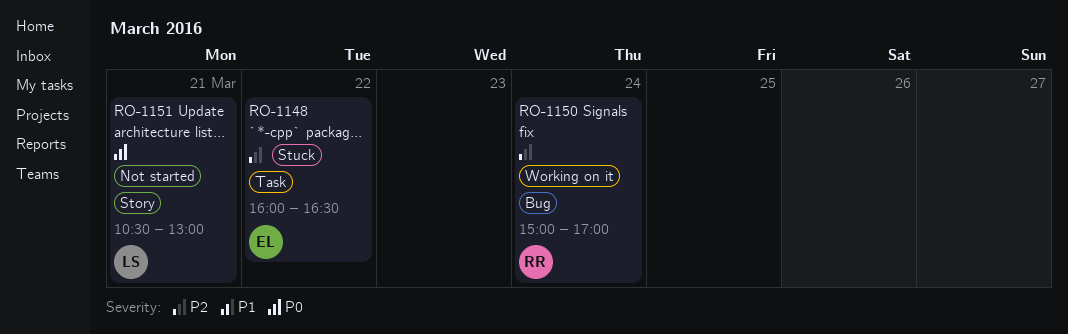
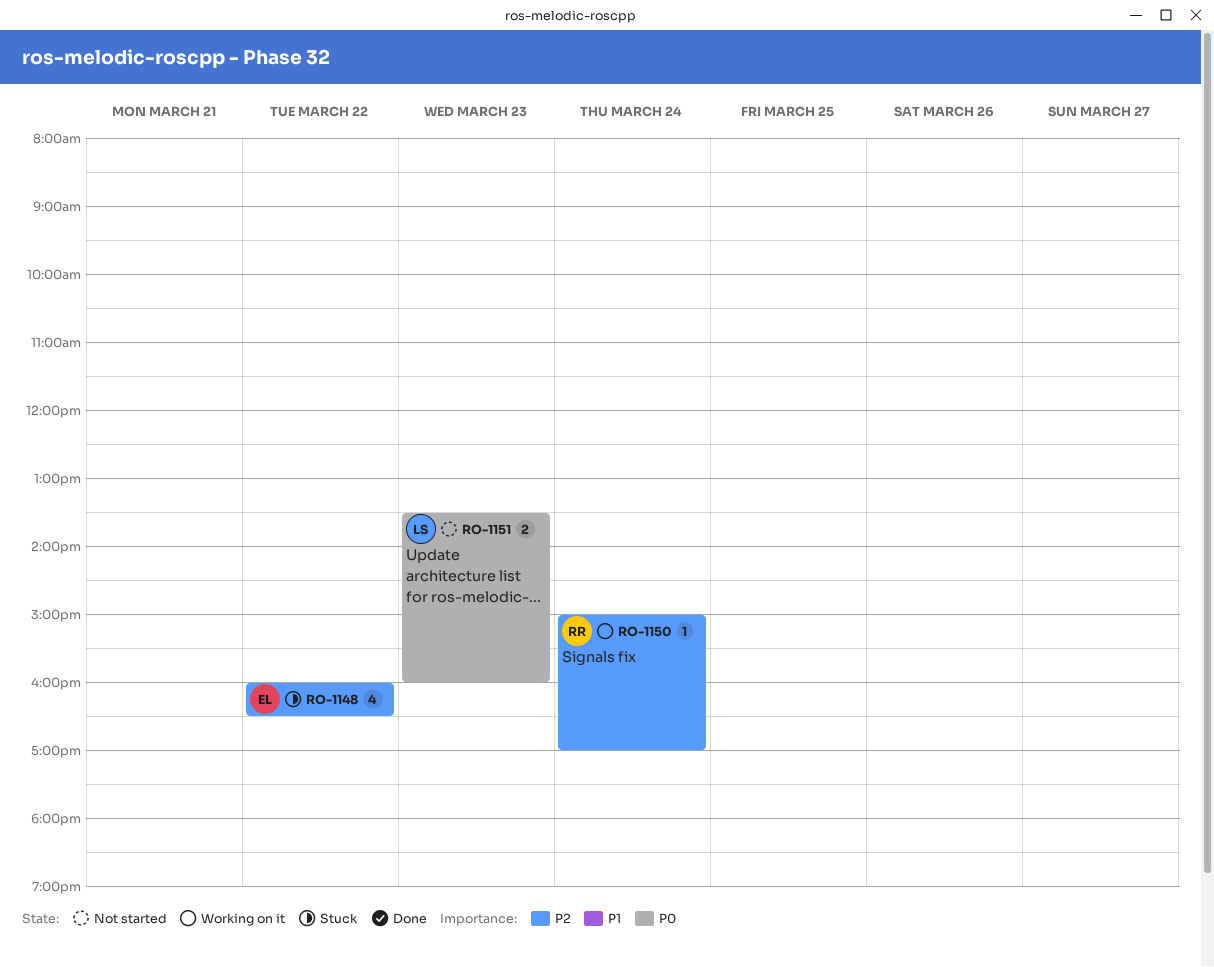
RO-1151, day: Mar 21 -> Mar 23
RO-1151, begins: 10:30 -> 13:30
RO-1151, ends: 13:00 -> 16:00

